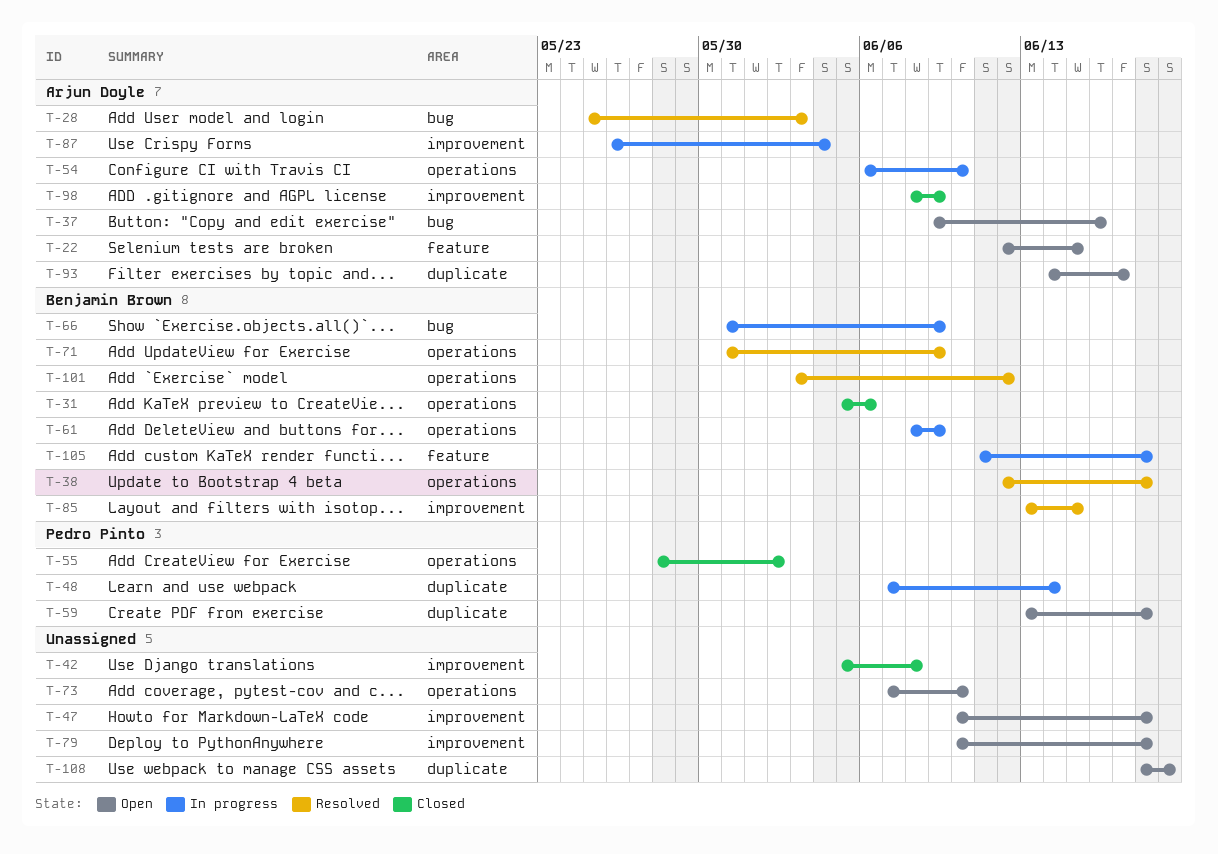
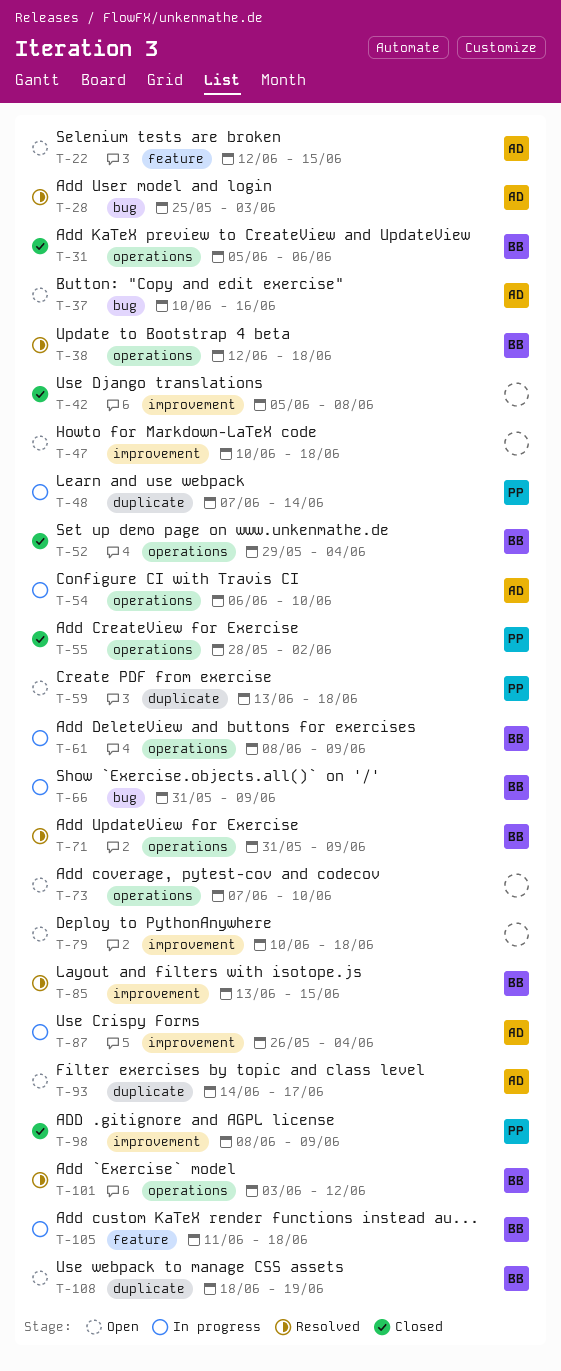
T-37, start: Jun 9 -> Jun 10
T-52: none -> present
T-98, owner: Arjun Doyle -> Pedro Pinto
T-108, owner: none -> Benjamin Brown

